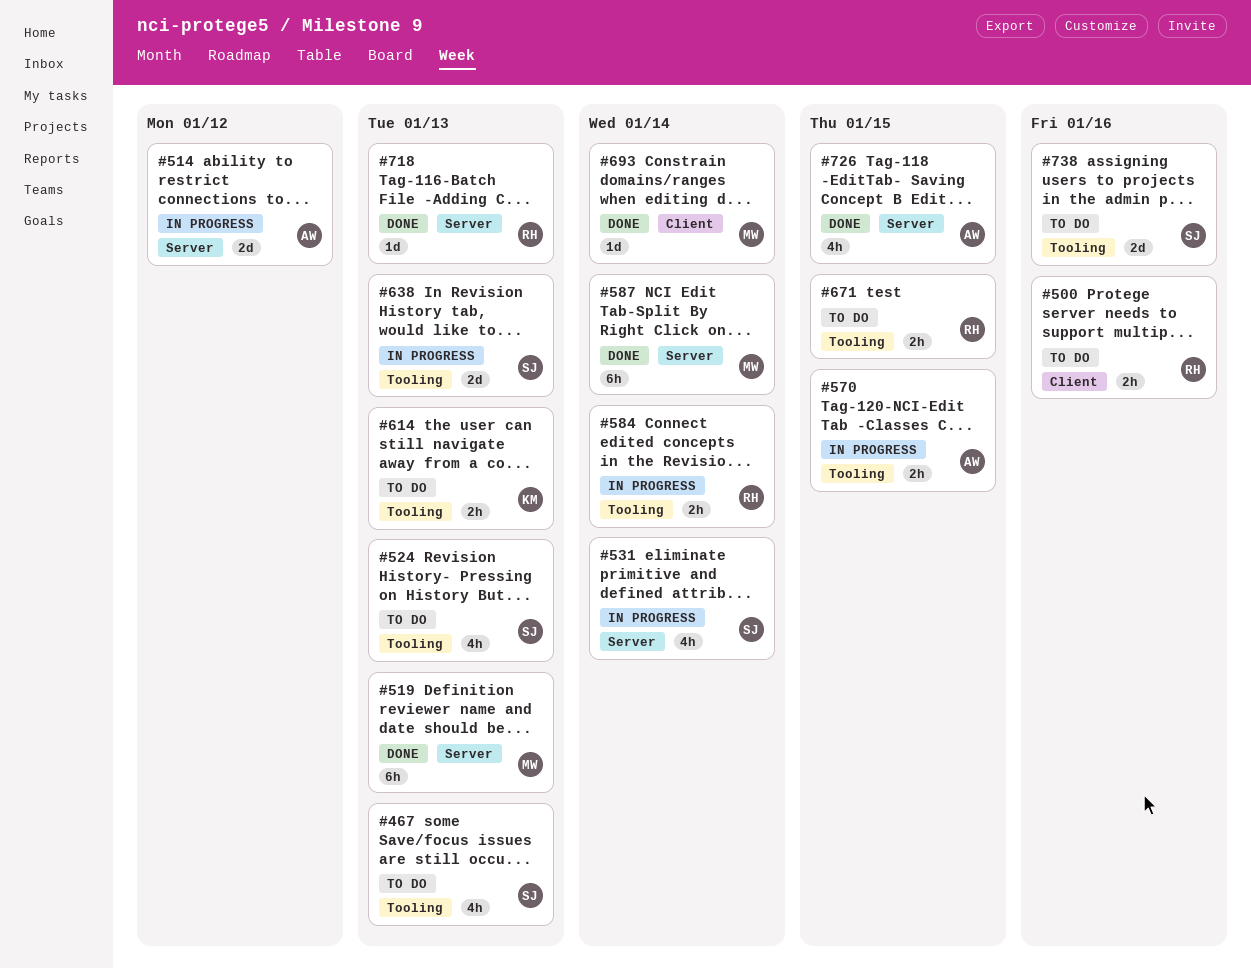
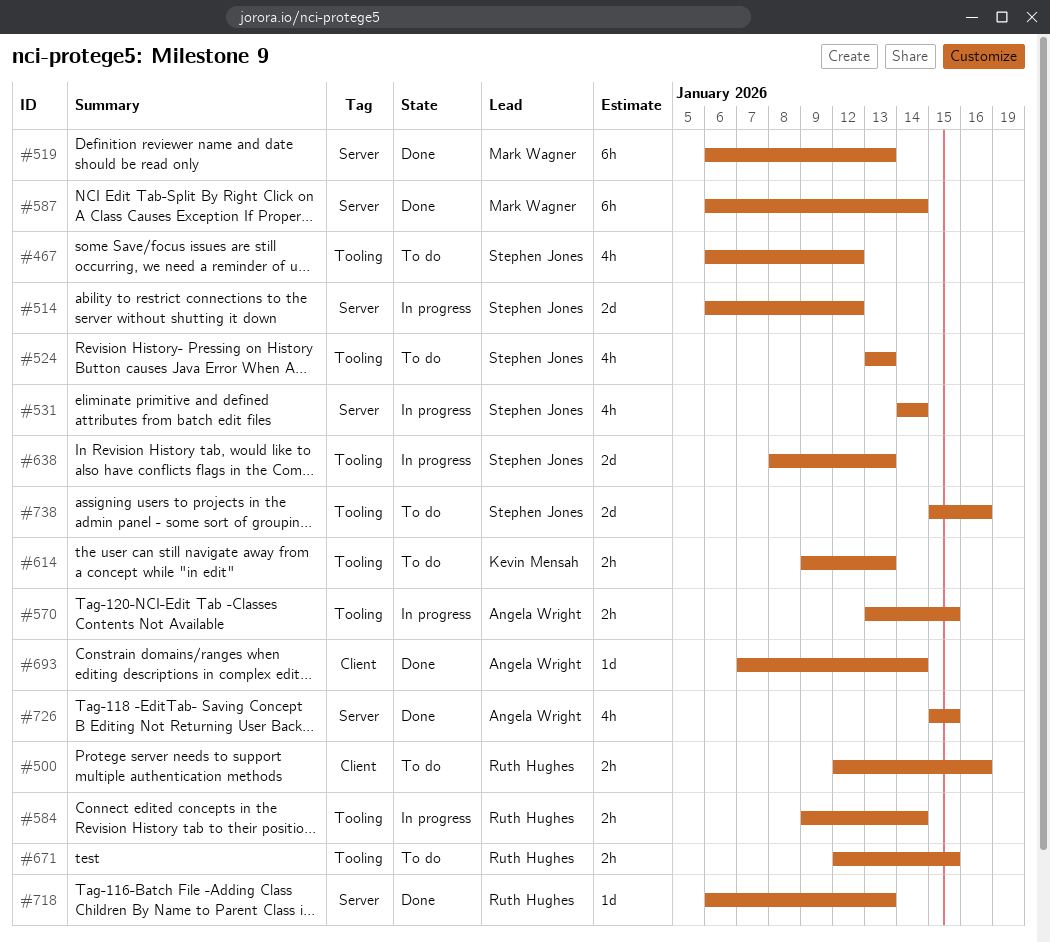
#467, due: Jan 13 -> Jan 12
#514, owner: Angela Wright -> Stephen Jones
#693, owner: Mark Wagner -> Angela Wright

